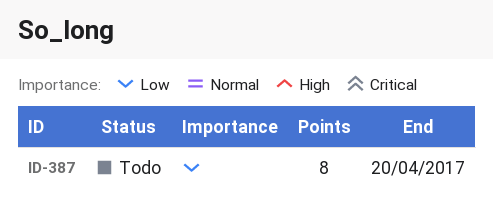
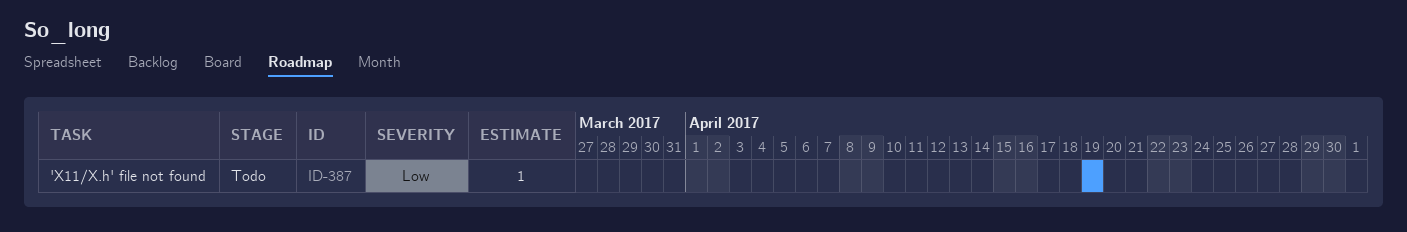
ID-387, estimate: 8 -> 1
ID-387, due: Apr 20 -> Apr 19

